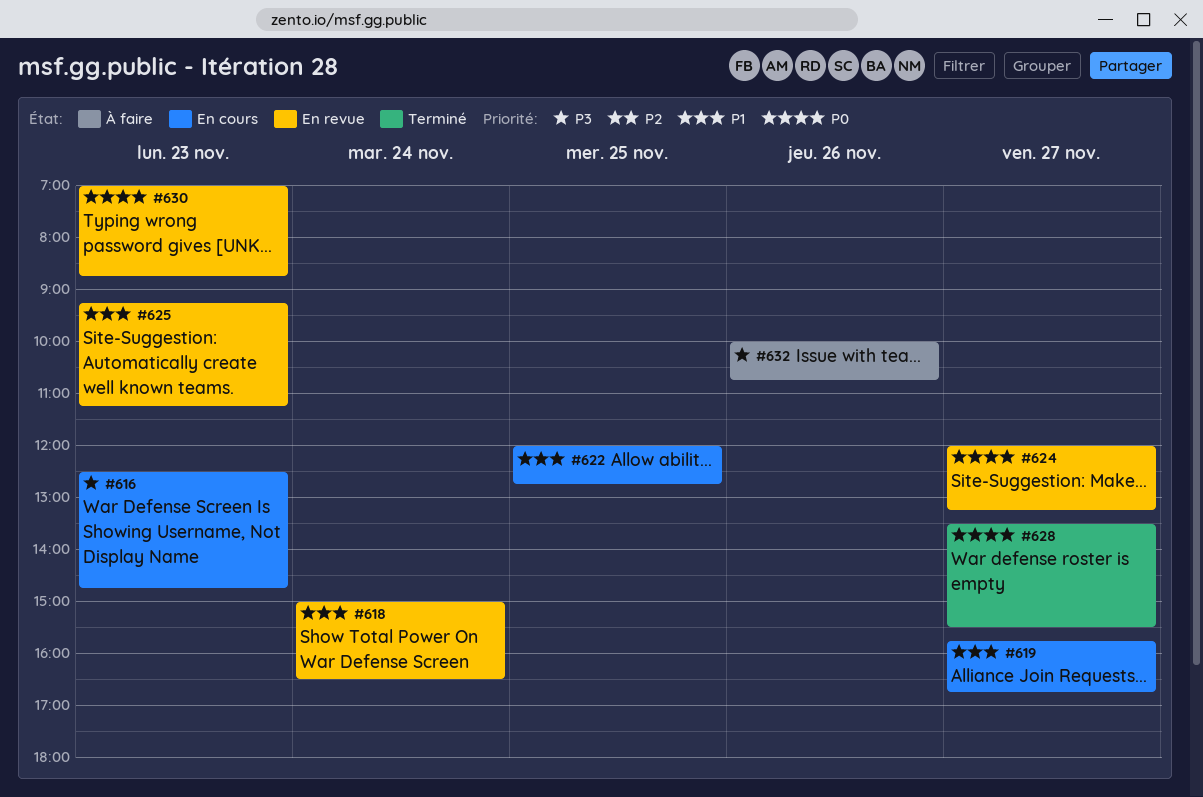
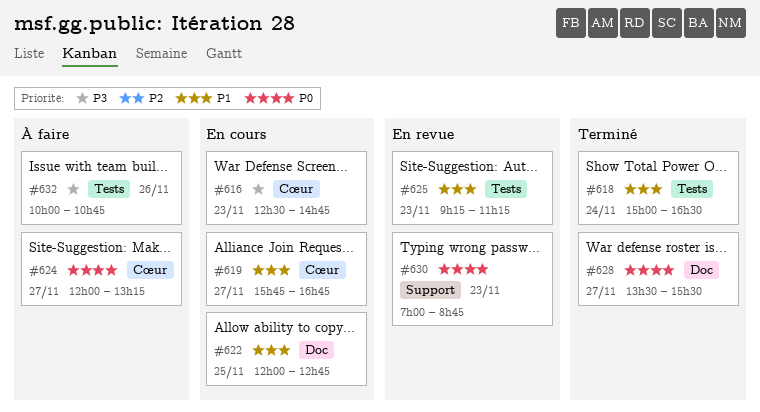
#618, status: En revue -> Terminé
#624, status: En revue -> À faire

